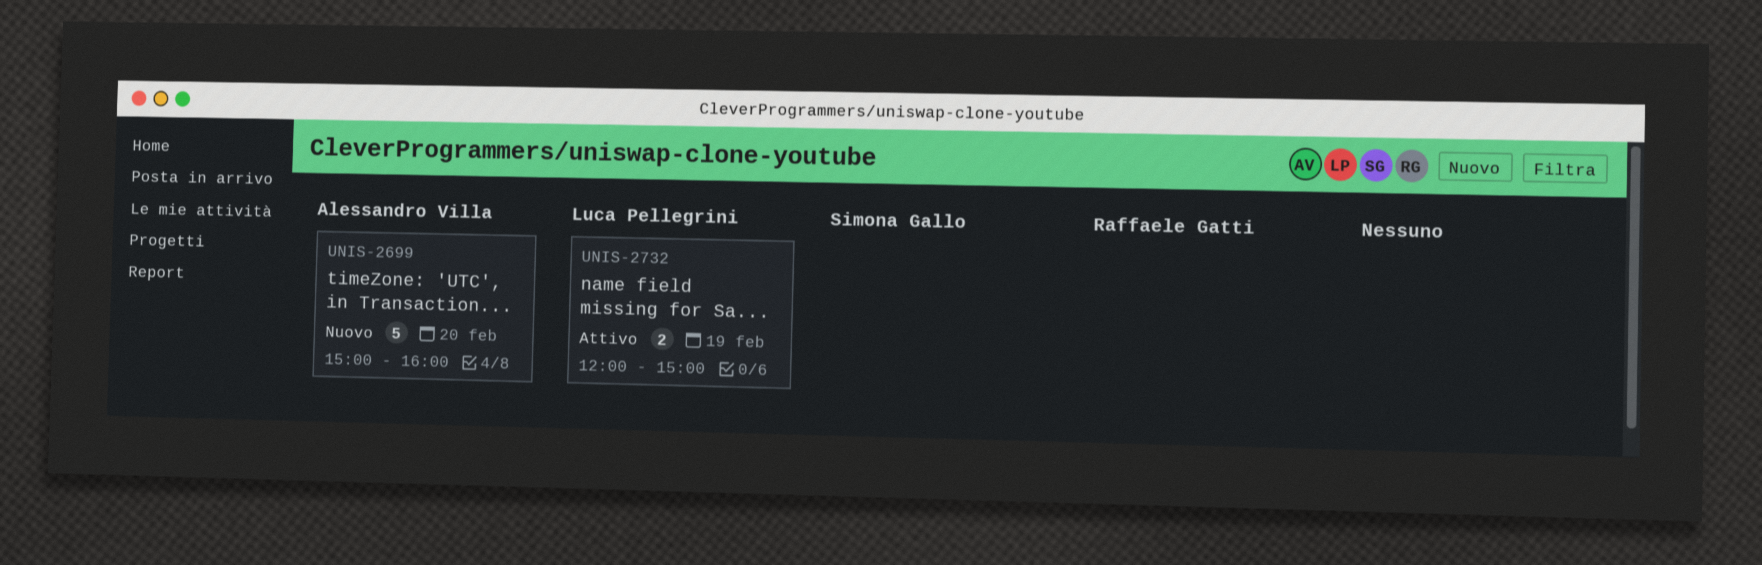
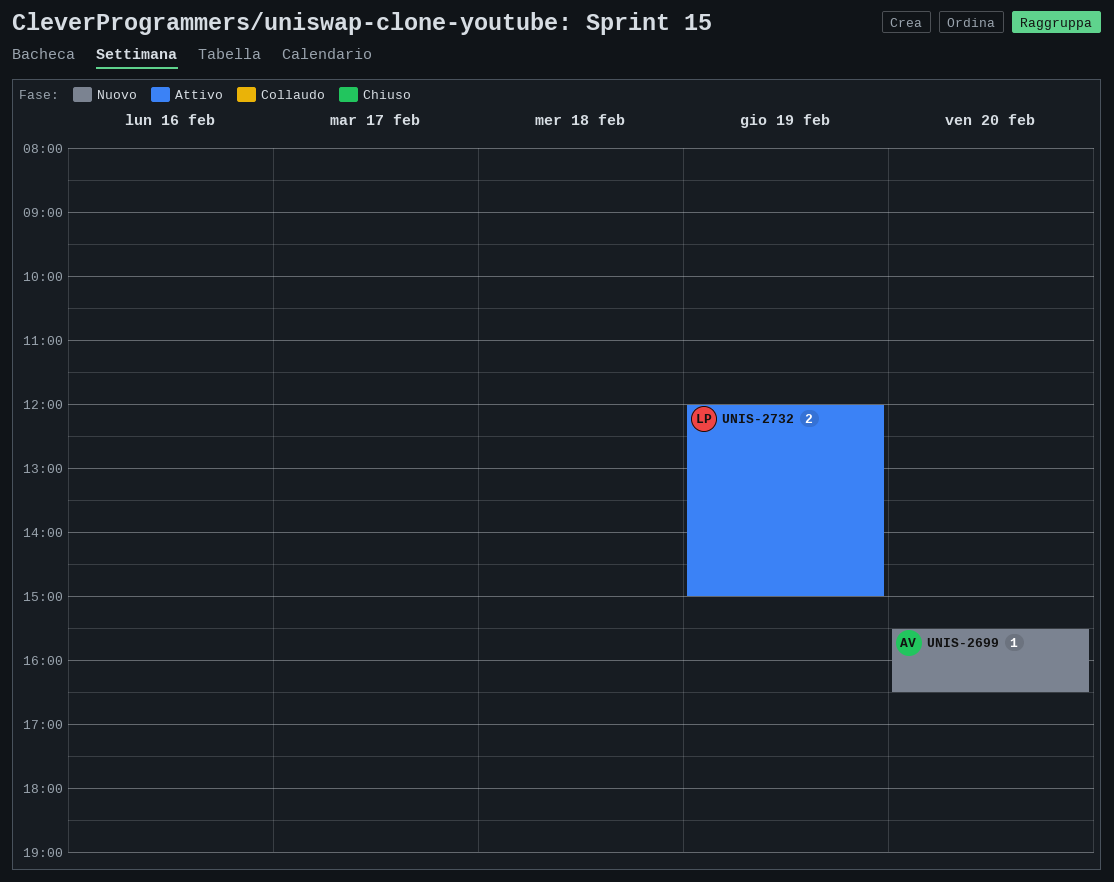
UNIS-2699, estimate: 5 -> 1
UNIS-2699, begins: 15:00 -> 15:30
UNIS-2699, ends: 16:00 -> 16:30

